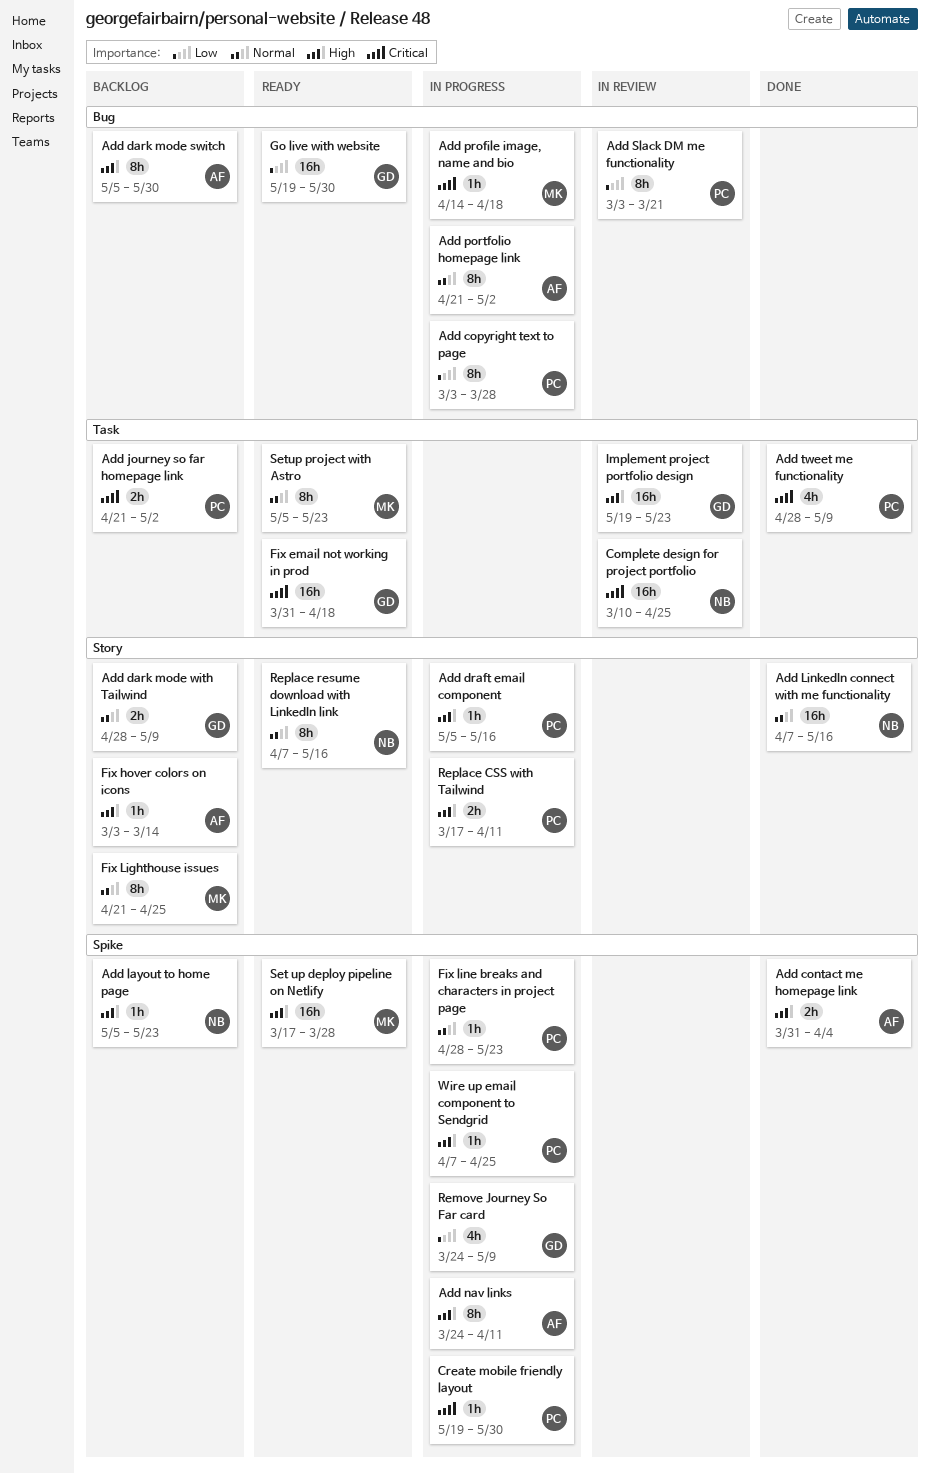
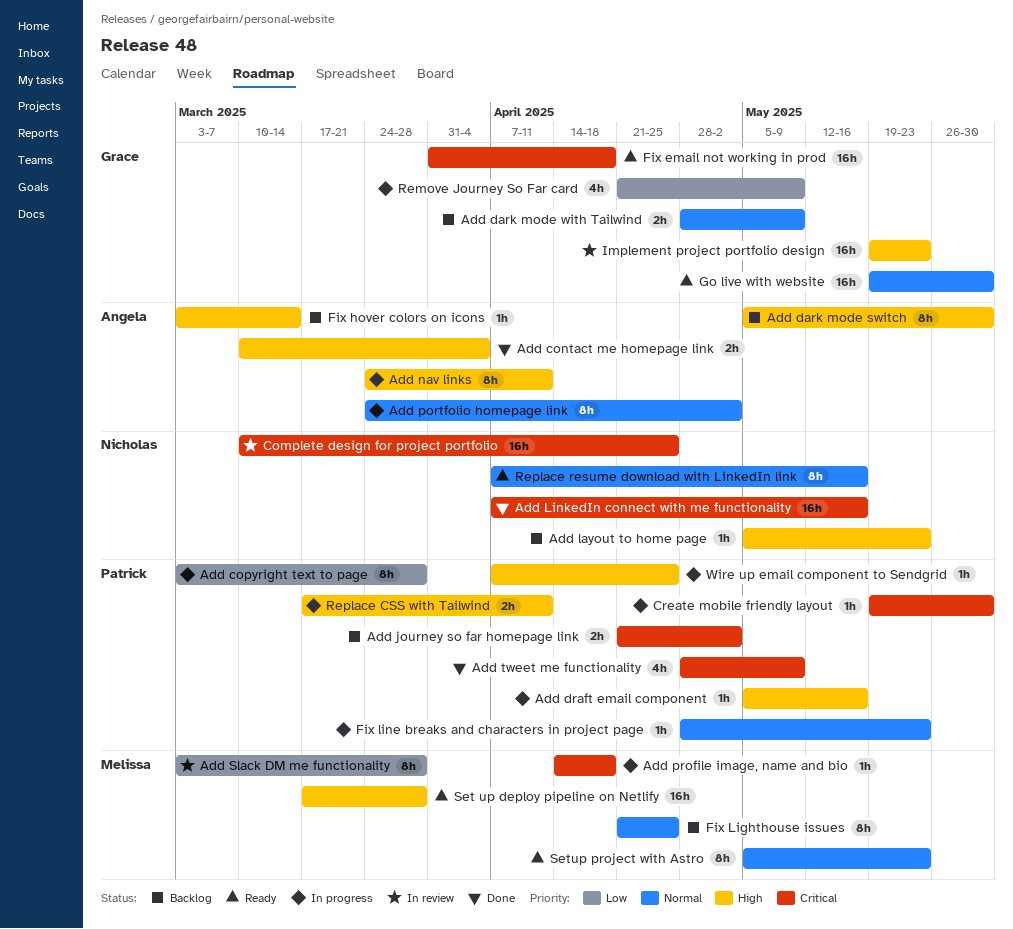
Add contact me homepage link, start: Mar 31 -> Mar 10
Add LinkedIn connect with me functionality, priority: Normal -> Critical
Add portfolio homepage link, start: Apr 21 -> Mar 24
Add Slack DM me functionality, owner: Patrick -> Melissa
Add Slack DM me functionality, due: Mar 21 -> Mar 28
Go live with website, priority: Low -> Normal
Remove Journey So Far card, start: Mar 24 -> Apr 21

